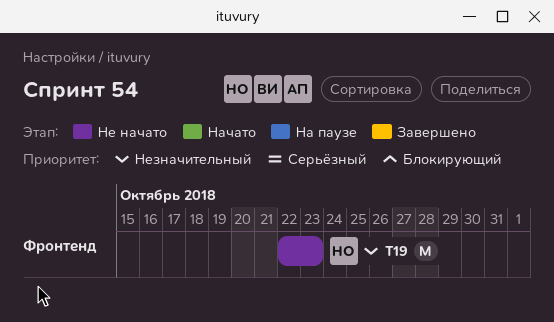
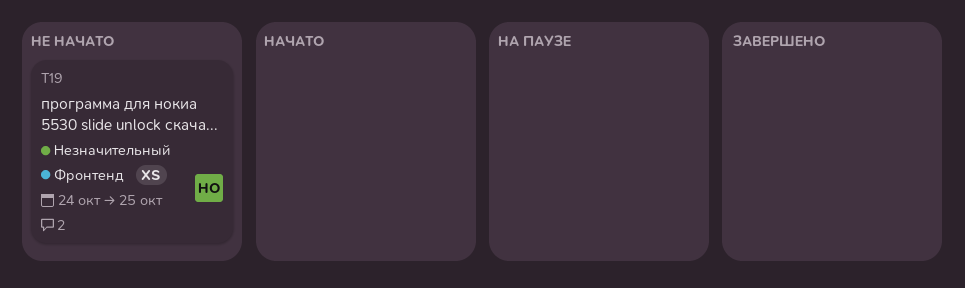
T19, estimate: M -> XS
T19, start: Oct 22 -> Oct 24
T19, due: Oct 23 -> Oct 25

